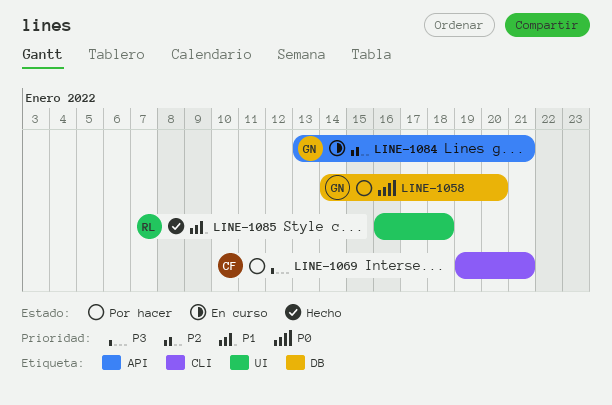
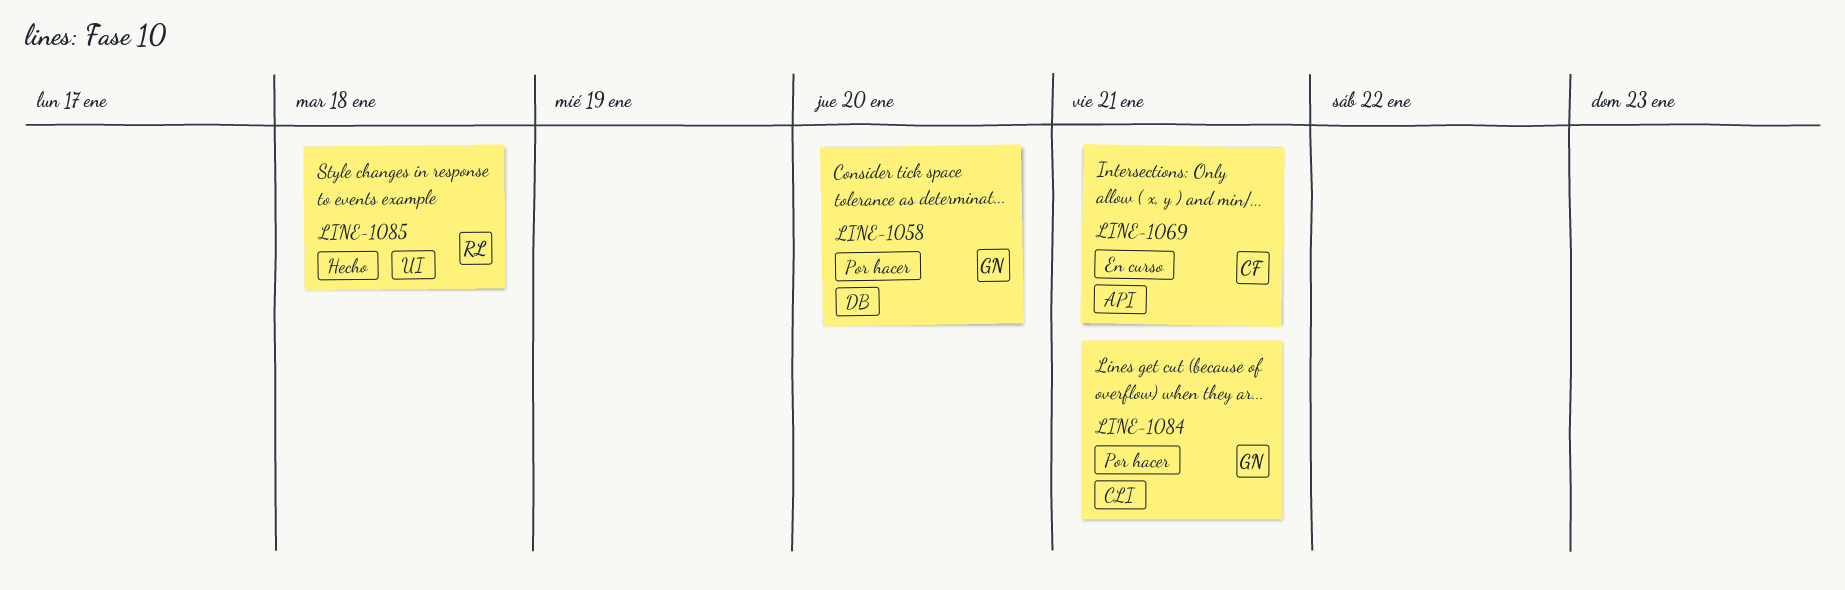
LINE-1069, status: Por hacer -> En curso
LINE-1069, label: CLI -> API
LINE-1084, status: En curso -> Por hacer
LINE-1084, label: API -> CLI

